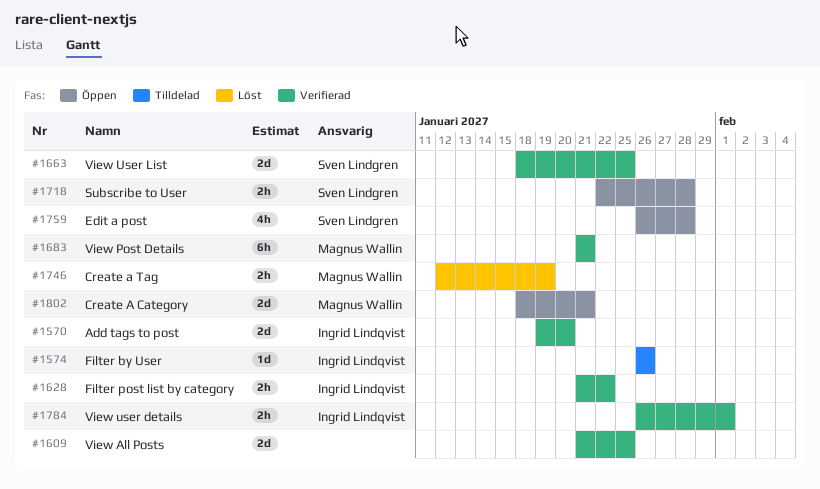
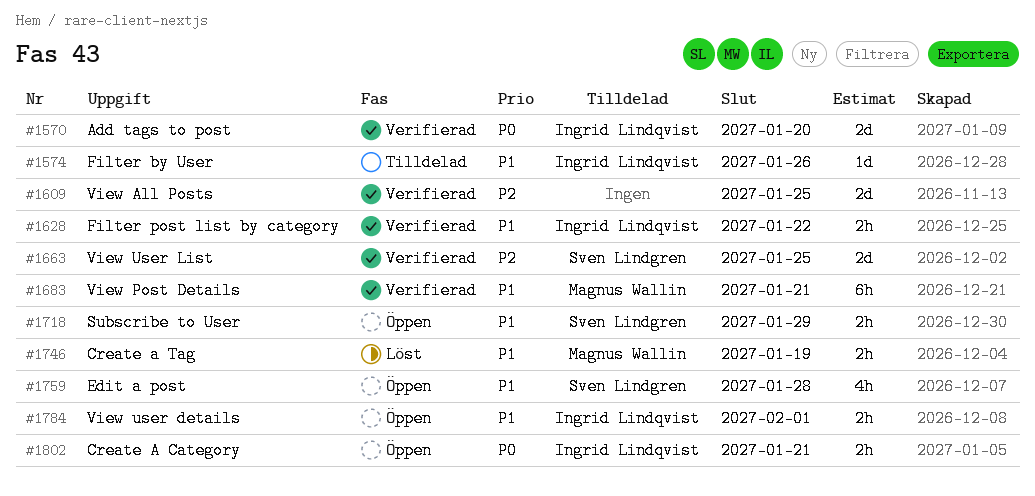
#1718, due: Jan 28 -> Jan 29
#1784, status: Verifierad -> Öppen
#1802, owner: Magnus Wallin -> Ingrid Lindqvist
#1802, estimate: 2d -> 2h

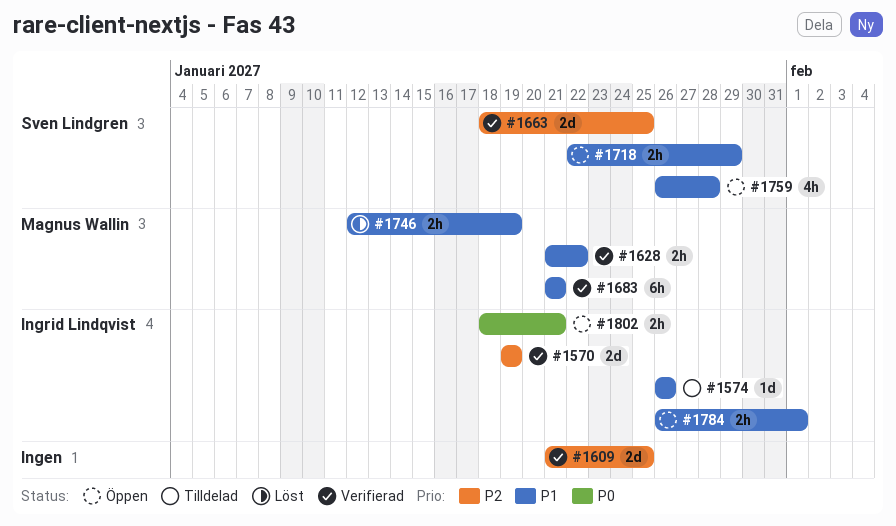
#1570, priority: P0 -> P2
#1570, due: Jan 20 -> Jan 19
#1628, owner: Ingrid Lindqvist -> Magnus Wallin

